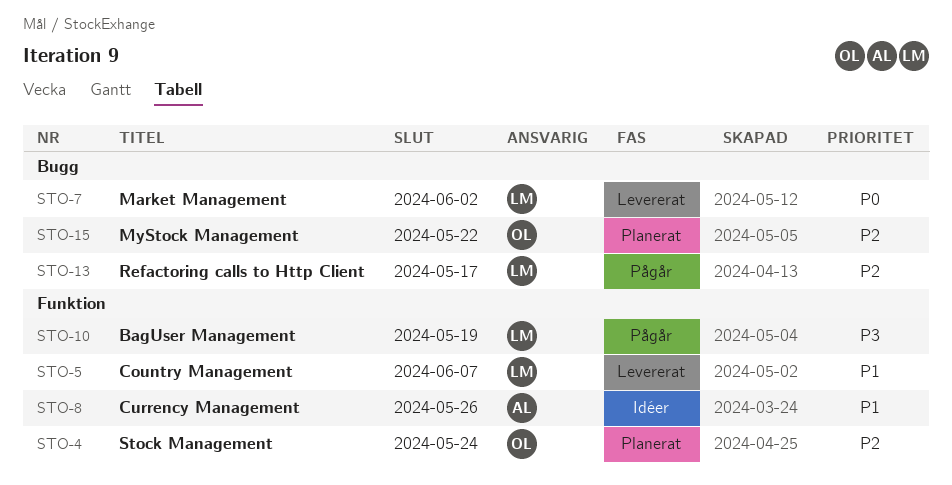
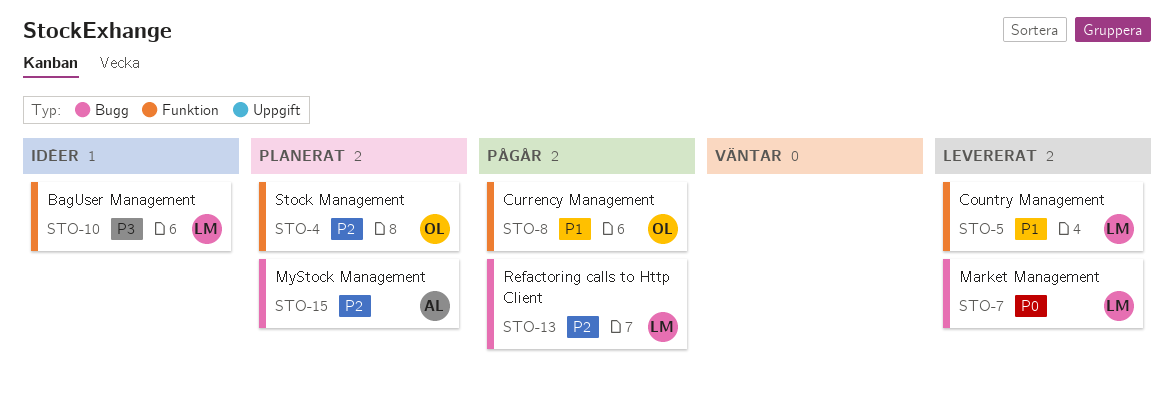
STO-8, status: Idéer -> Pågår
STO-8, owner: AL -> OL
STO-10, status: Pågår -> Idéer
STO-15, owner: OL -> AL

